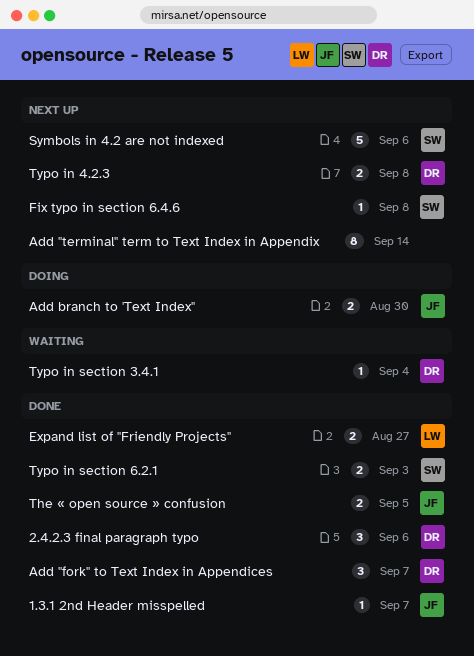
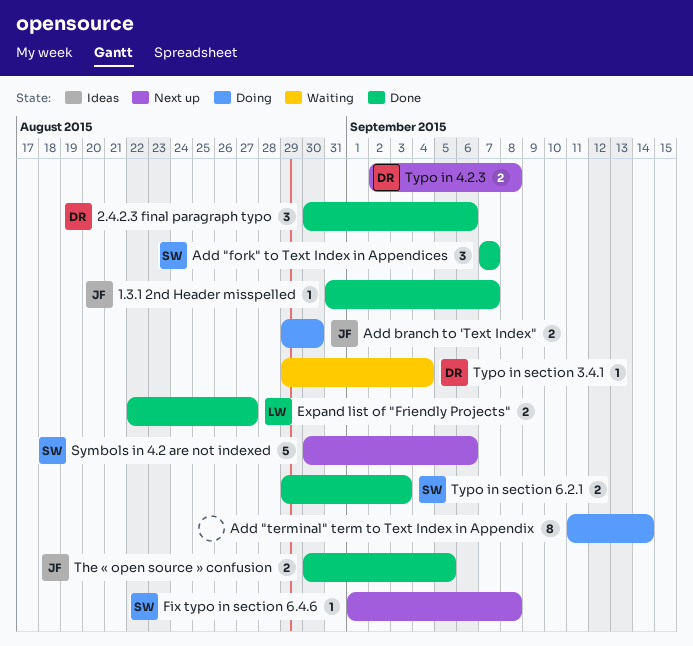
Add "fork" to Text Index in Appendices, owner: DR -> SW
Add "terminal" term to Text Index in Appendix, status: Next up -> Doing

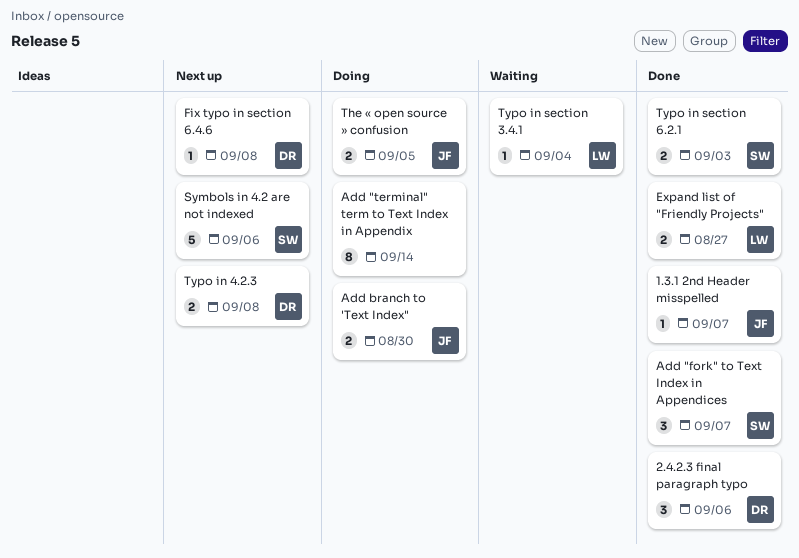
Fix typo in section 6.4.6, owner: SW -> DR
The « open source » confusion, status: Done -> Doing
Typo in section 3.4.1, owner: DR -> LW

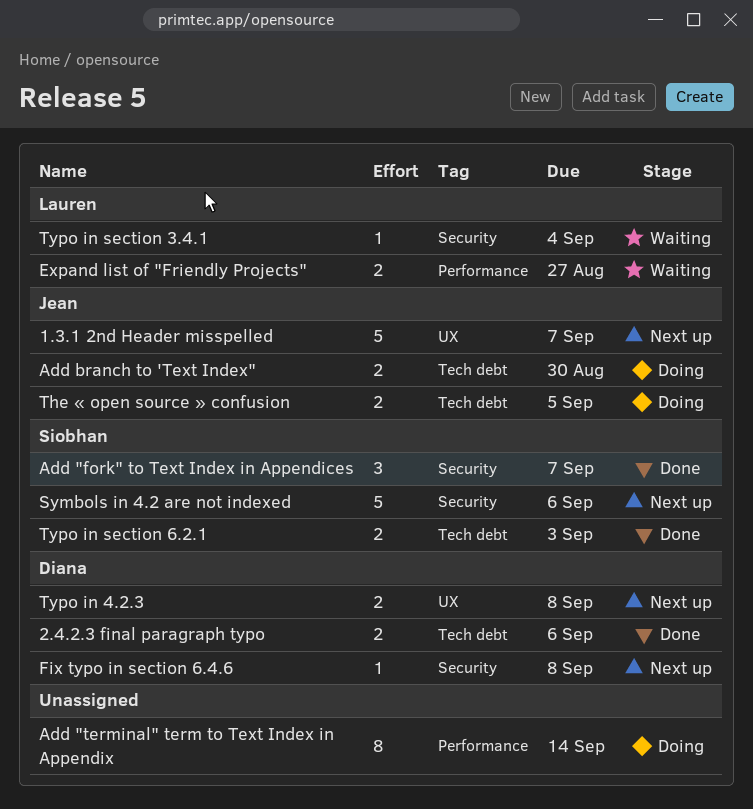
1.3.1 2nd Header misspelled, status: Done -> Next up
1.3.1 2nd Header misspelled, estimate: 1 -> 5
2.4.2.3 final paragraph typo, estimate: 3 -> 2
Expand list of "Friendly Projects", status: Done -> Waiting

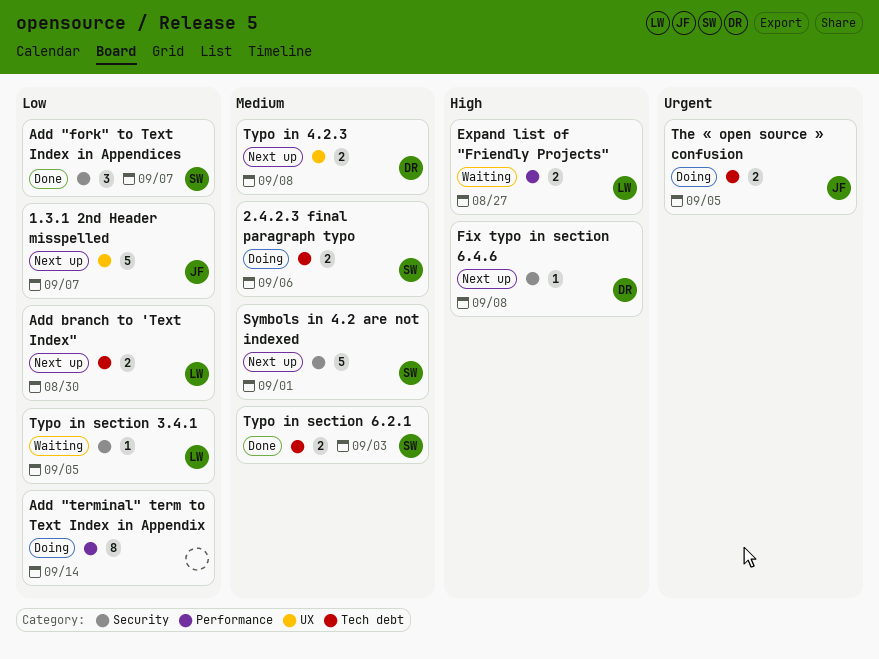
2.4.2.3 final paragraph typo, status: Done -> Doing
2.4.2.3 final paragraph typo, owner: Diana -> Siobhan
Add branch to 'Text Index", status: Doing -> Next up
Add branch to 'Text Index", owner: Jean -> Lauren
Symbols in 4.2 are not indexed, due: Sep 6 -> Sep 1
Typo in section 3.4.1, due: Sep 4 -> Sep 5

